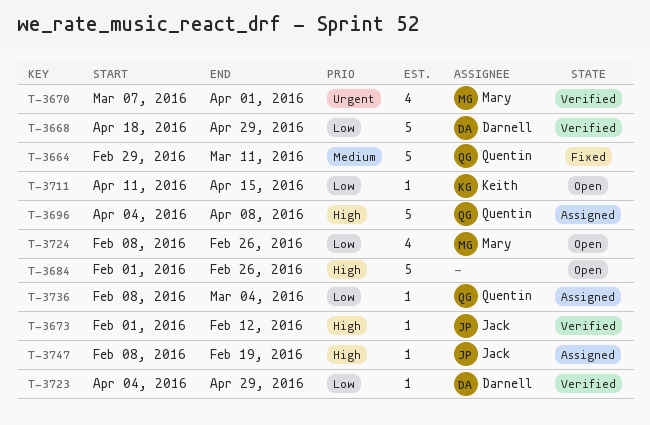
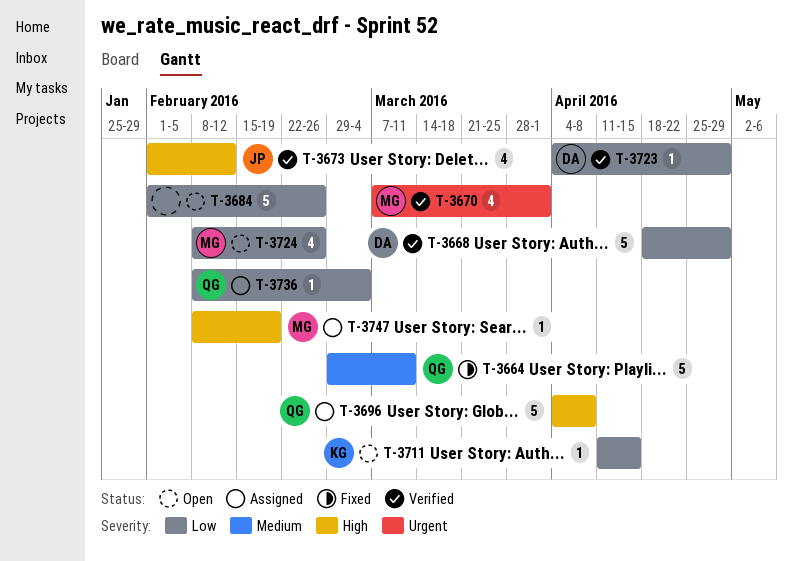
T-3673, estimate: 1 -> 4
T-3684, priority: High -> Low
T-3747, owner: Jack -> Mary

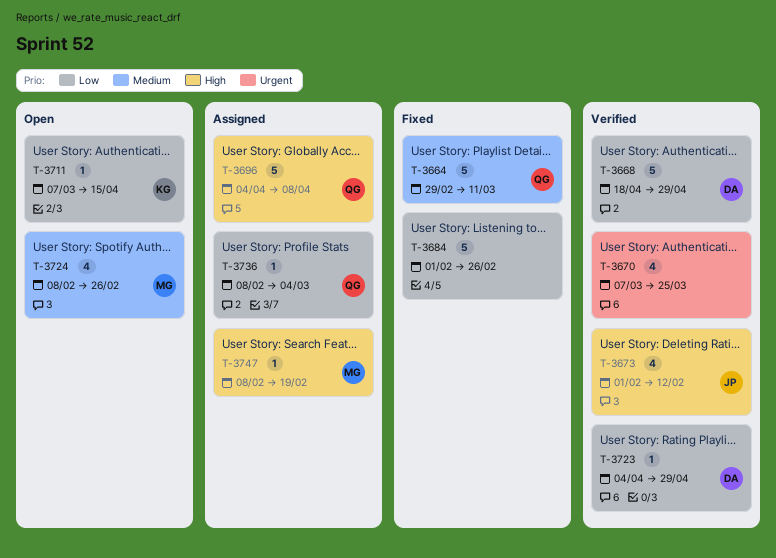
T-3670, owner: MG -> none
T-3670, due: Apr 1 -> Mar 25
T-3684, status: Open -> Fixed
T-3711, start: Apr 11 -> Mar 7
T-3724, priority: Low -> Medium

